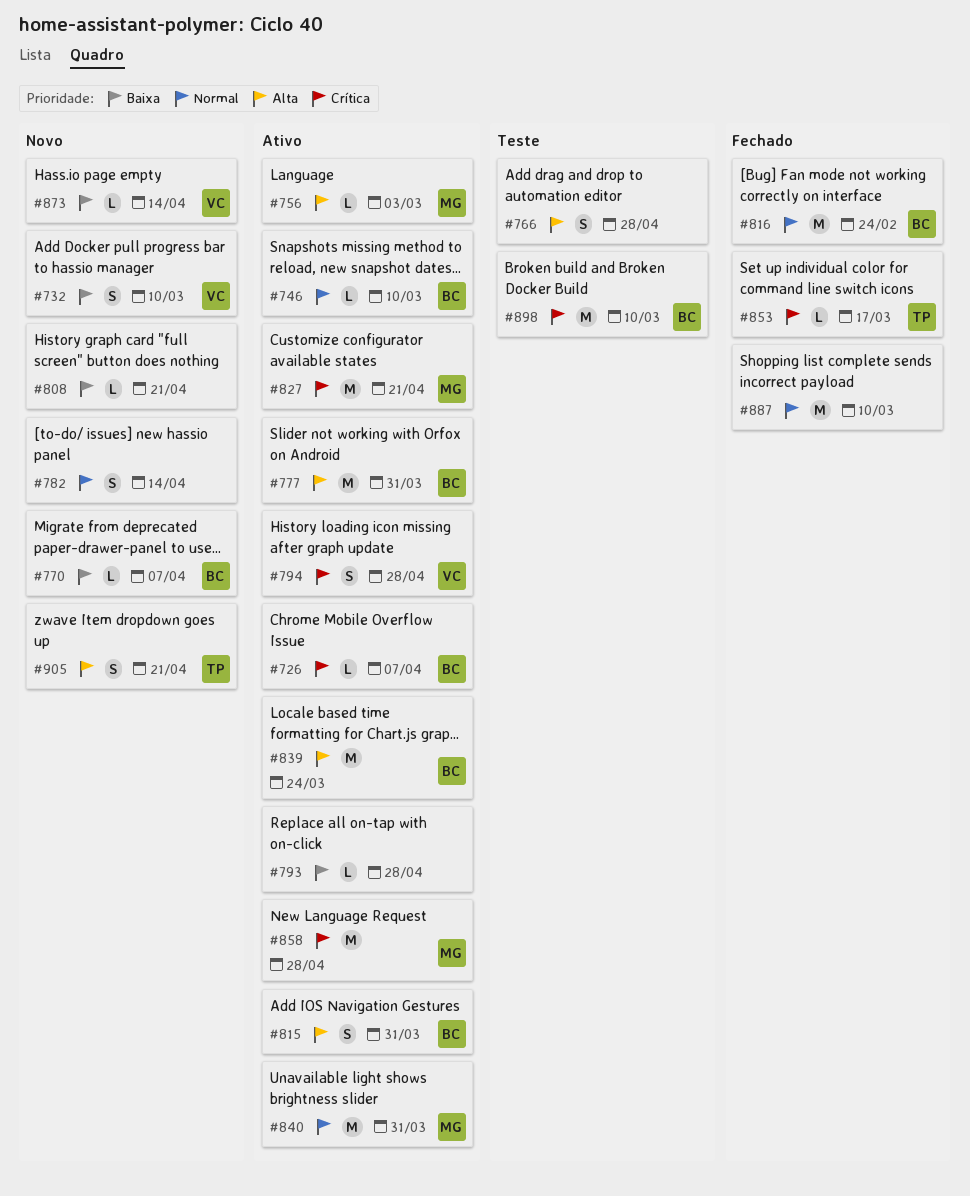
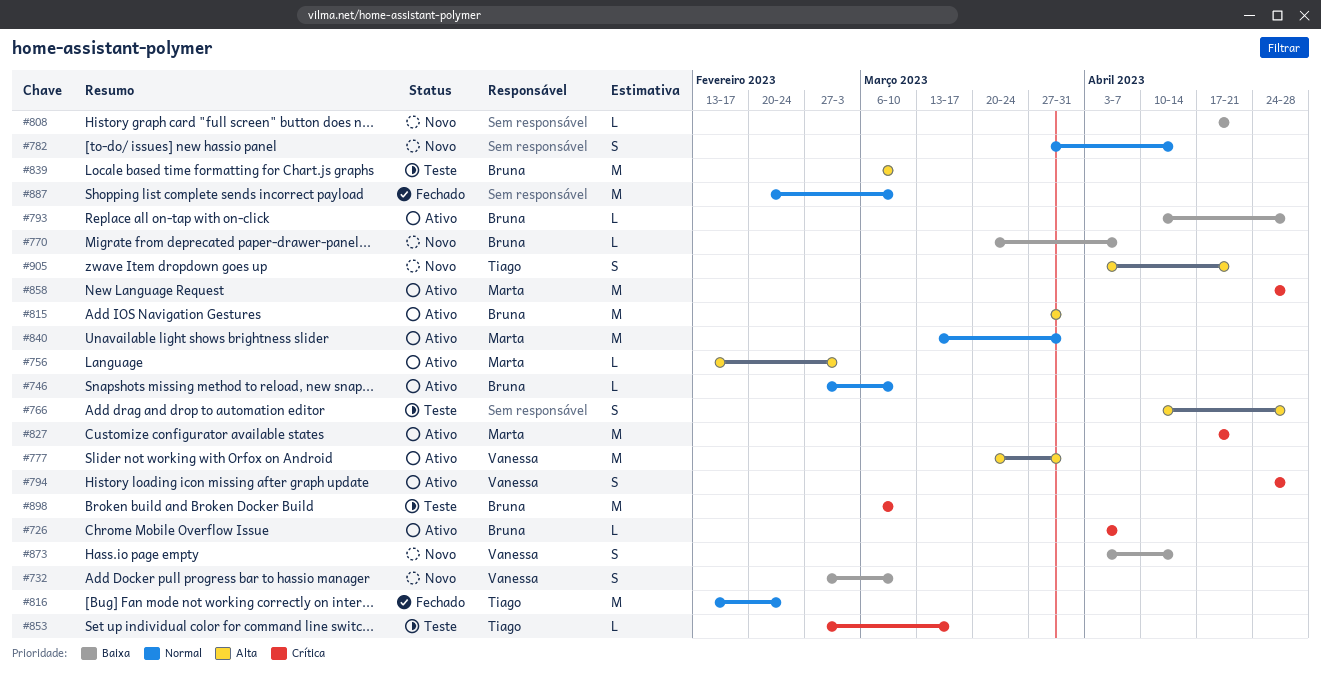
#777, owner: Bruna -> Vanessa
#793, owner: none -> Bruna
#815, estimate: S -> M
#816, owner: Bruna -> Tiago
#839, status: Ativo -> Teste
#839, due: Mar 24 -> Mar 10
#853, status: Fechado -> Teste
#873, estimate: L -> S

